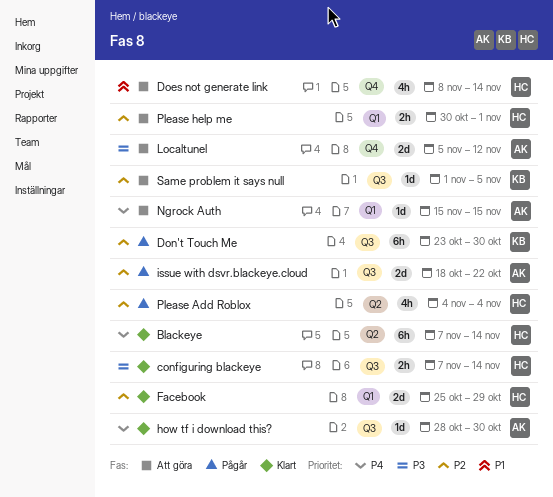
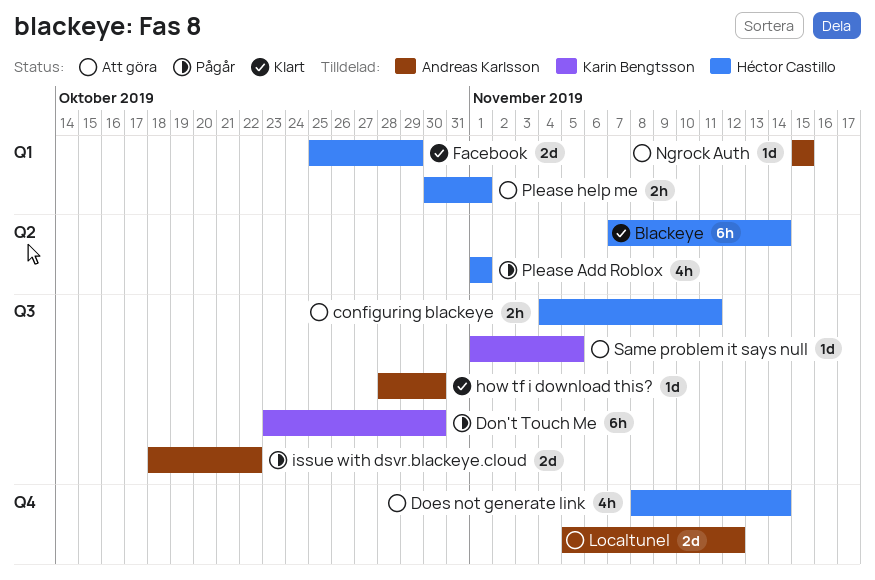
configuring blackeye, status: Klart -> Att göra
configuring blackeye, start: Nov 7 -> Nov 4
configuring blackeye, due: Nov 14 -> Nov 11
Please Add Roblox, start: Nov 4 -> Nov 1
Please Add Roblox, due: Nov 4 -> Nov 1

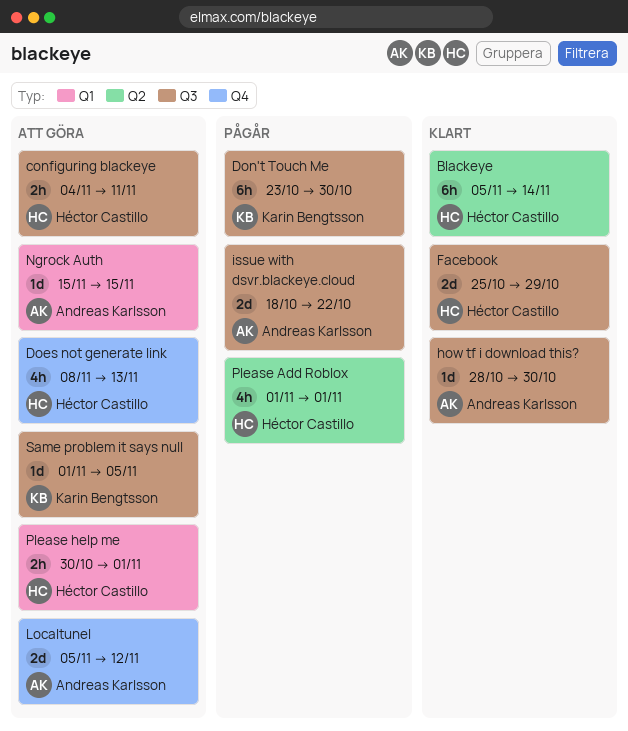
Blackeye, start: Nov 7 -> Nov 5
Does not generate link, due: Nov 14 -> Nov 13
Facebook, label: Q1 -> Q3

